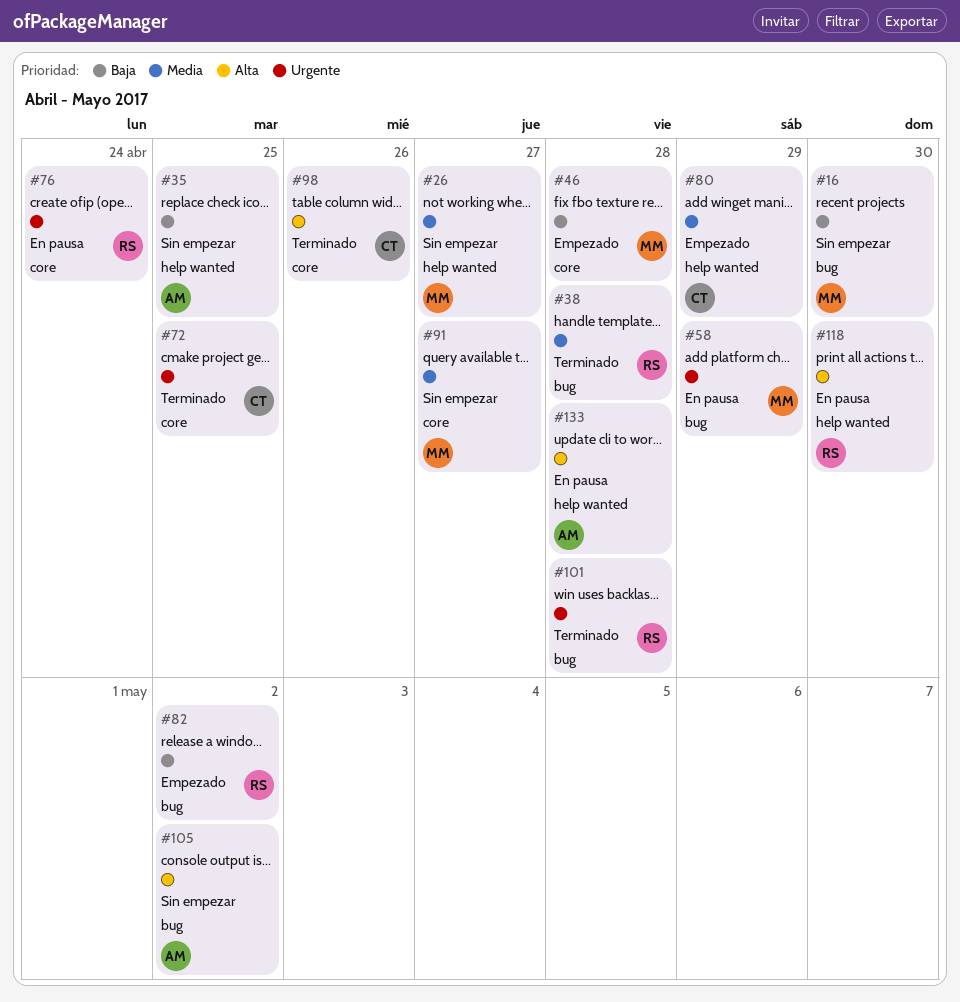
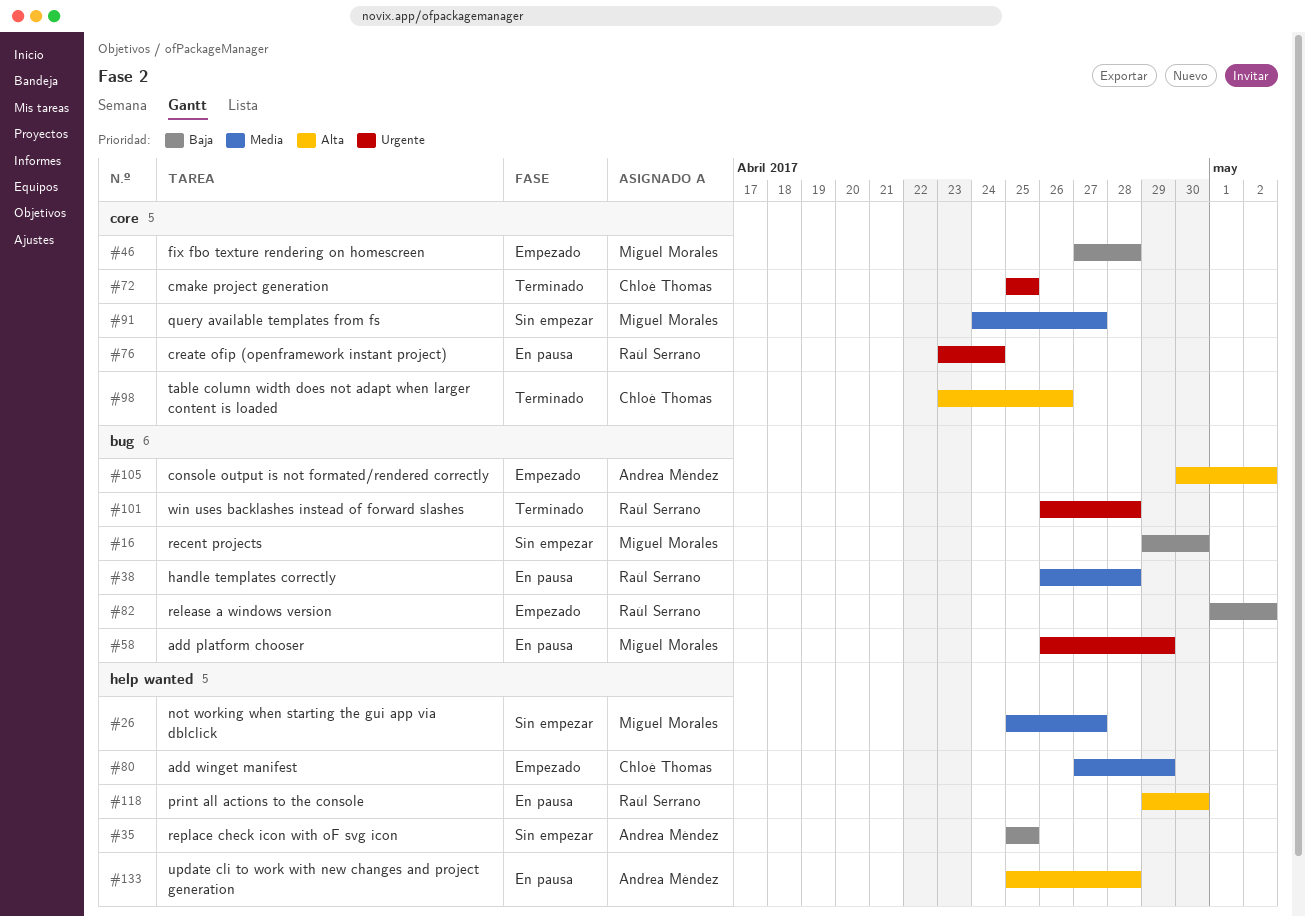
#38, status: Terminado -> En pausa
#105, status: Sin empezar -> Empezado

